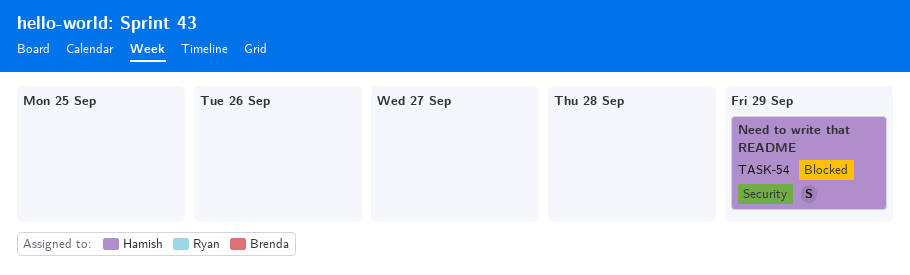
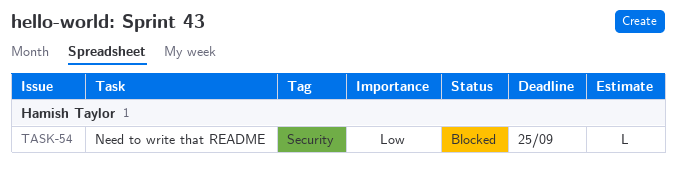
TASK-54, estimate: S -> L
TASK-54, due: Sep 29 -> Sep 25

